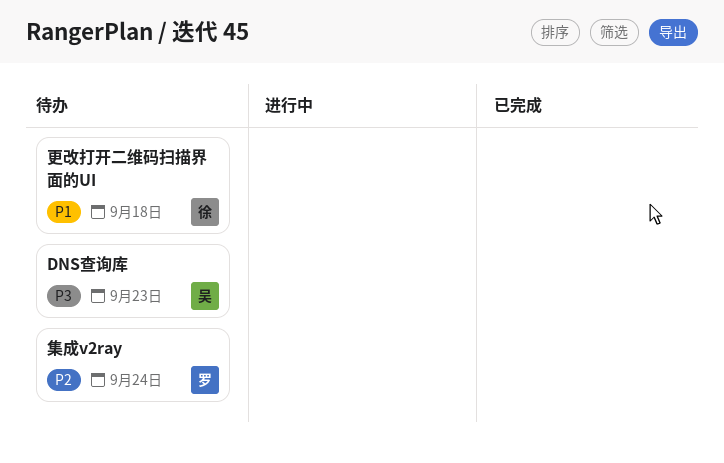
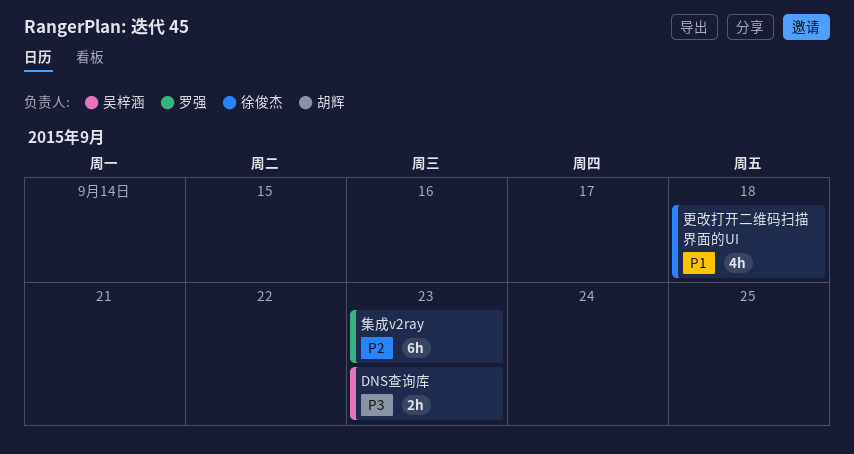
集成v2ray, due: Sep 24 -> Sep 23

